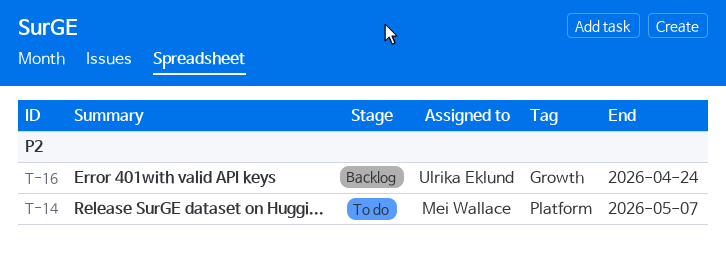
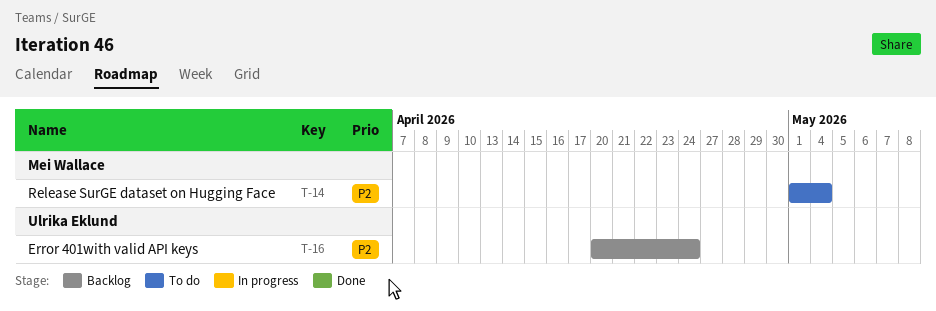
T-14, due: May 7 -> May 4

